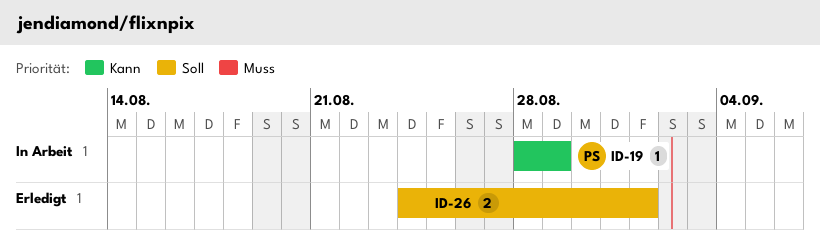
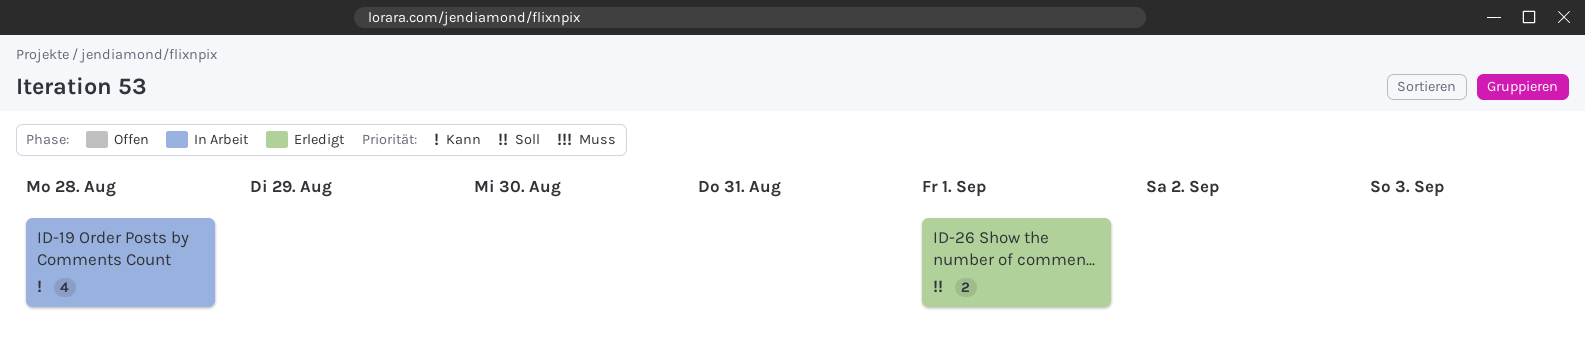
ID-19, estimate: 1 -> 4
ID-19, due: Aug 29 -> Aug 28

